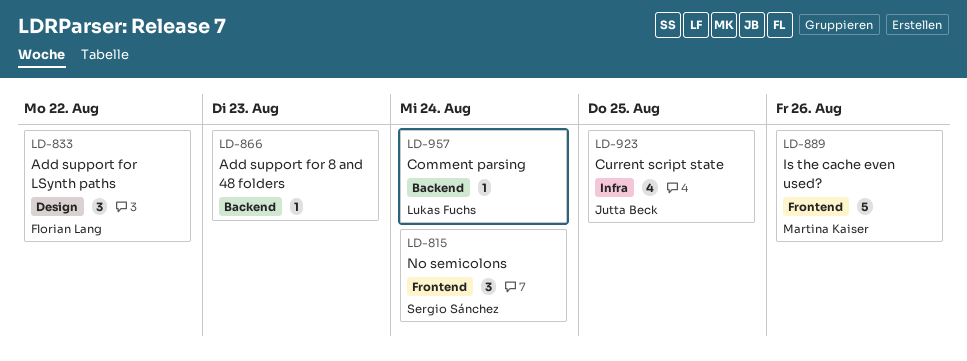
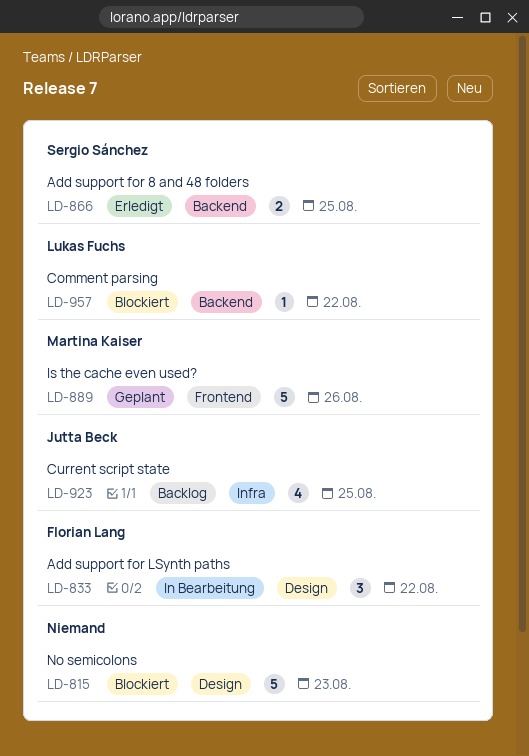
LD-815, owner: Sergio Sánchez -> none
LD-815, label: Frontend -> Design
LD-815, estimate: 3 -> 5
LD-815, due: Aug 24 -> Aug 23
LD-866, owner: none -> Sergio Sánchez
LD-866, estimate: 1 -> 2
LD-866, due: Aug 23 -> Aug 25
LD-957, due: Aug 24 -> Aug 22

